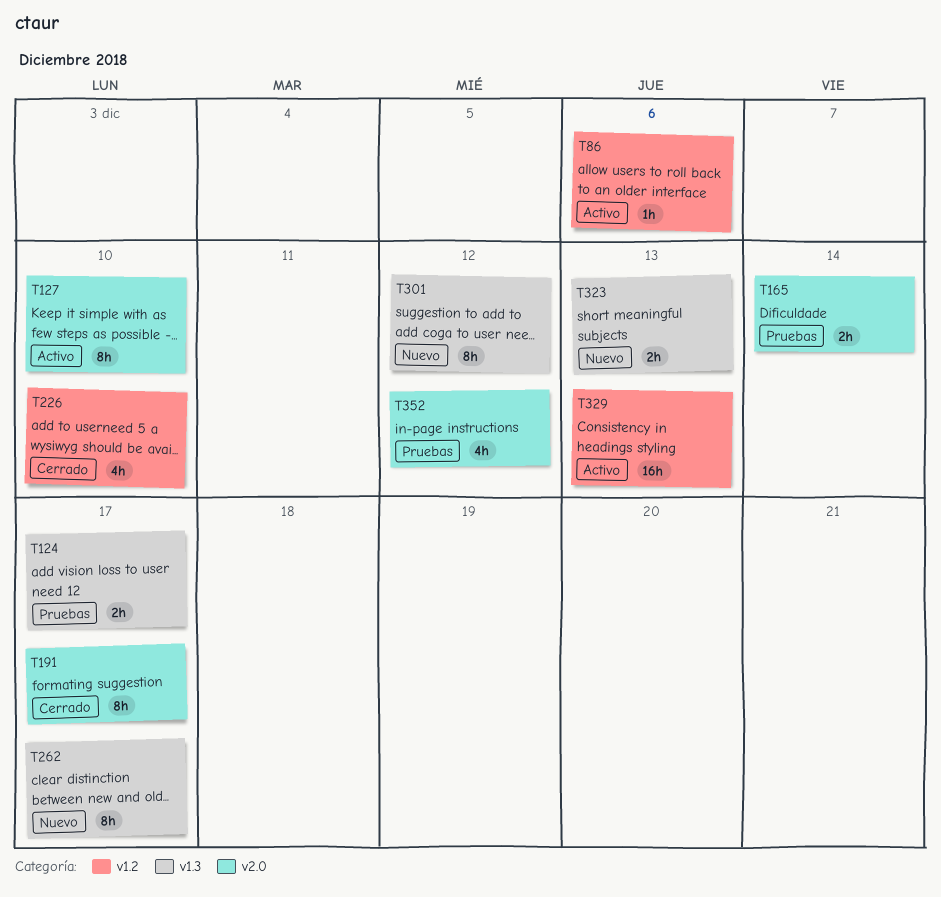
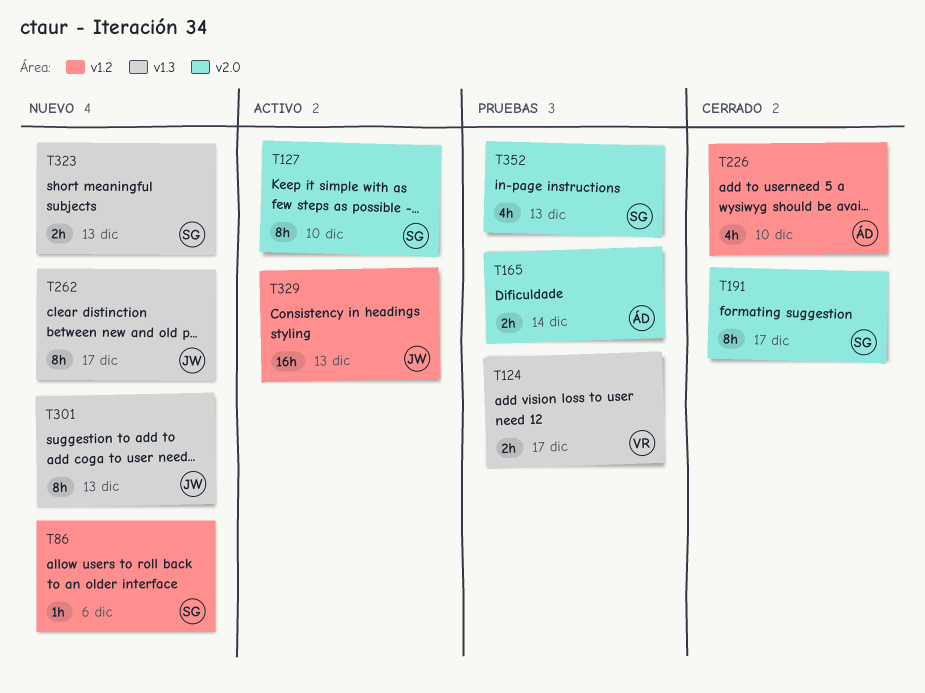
T86, status: Activo -> Nuevo
T301, due: Dec 12 -> Dec 13
T352, due: Dec 12 -> Dec 13

